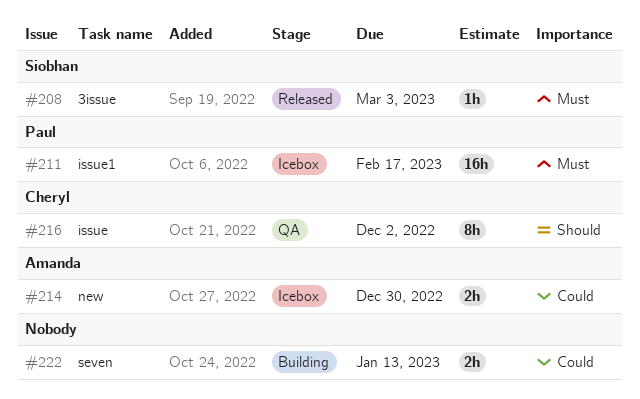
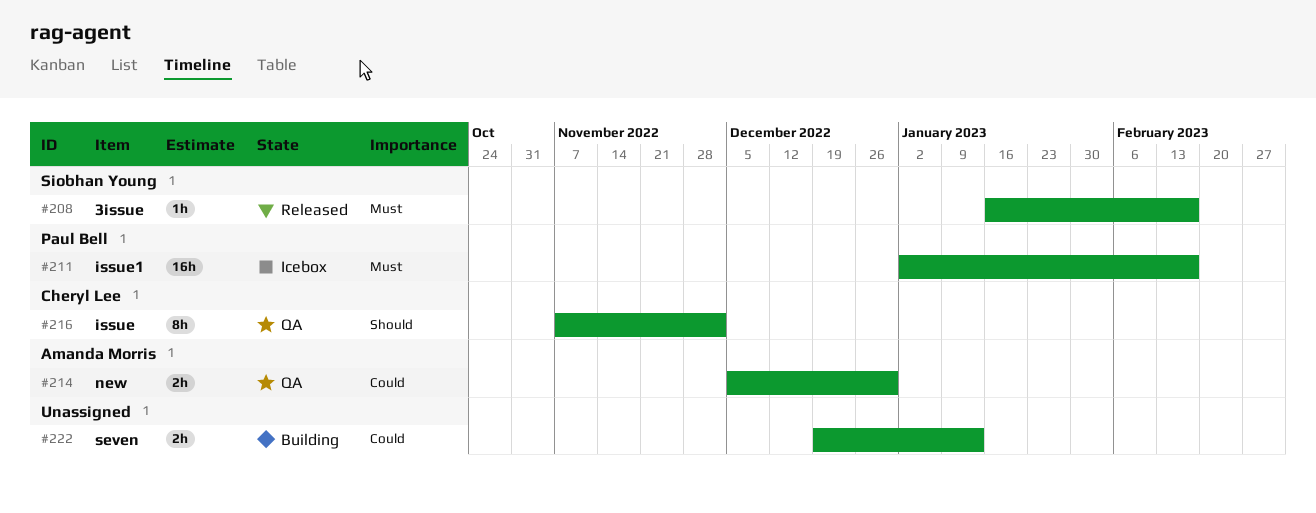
#208, due: Mar 3 -> Feb 17
#214, status: Icebox -> QA

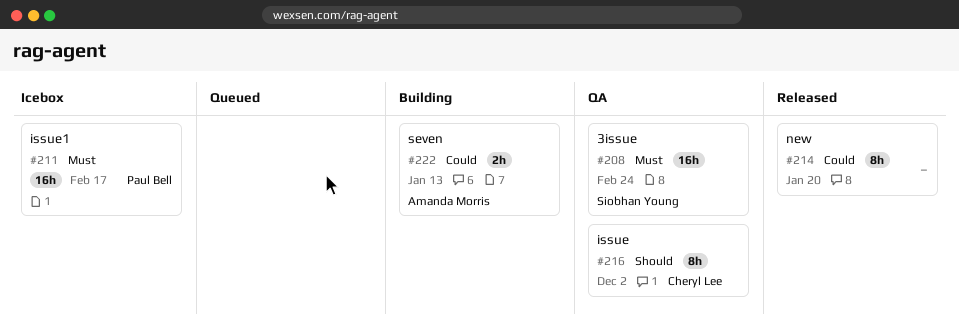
#208, status: Released -> QA
#208, estimate: 1h -> 16h
#208, due: Feb 17 -> Feb 24
#214, status: QA -> Released
#214, owner: Amanda Morris -> none
#214, estimate: 2h -> 8h
#214, due: Dec 30 -> Jan 20
#222, owner: none -> Amanda Morris

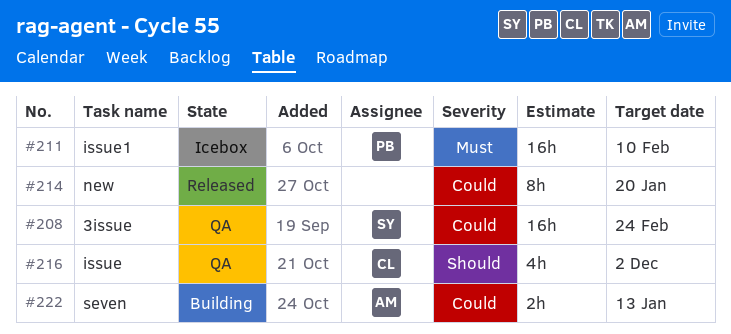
#208, priority: Must -> Could
#211, due: Feb 17 -> Feb 10
#216, estimate: 8h -> 4h

